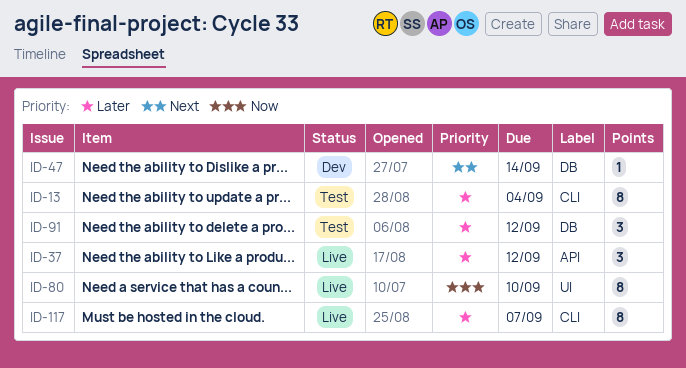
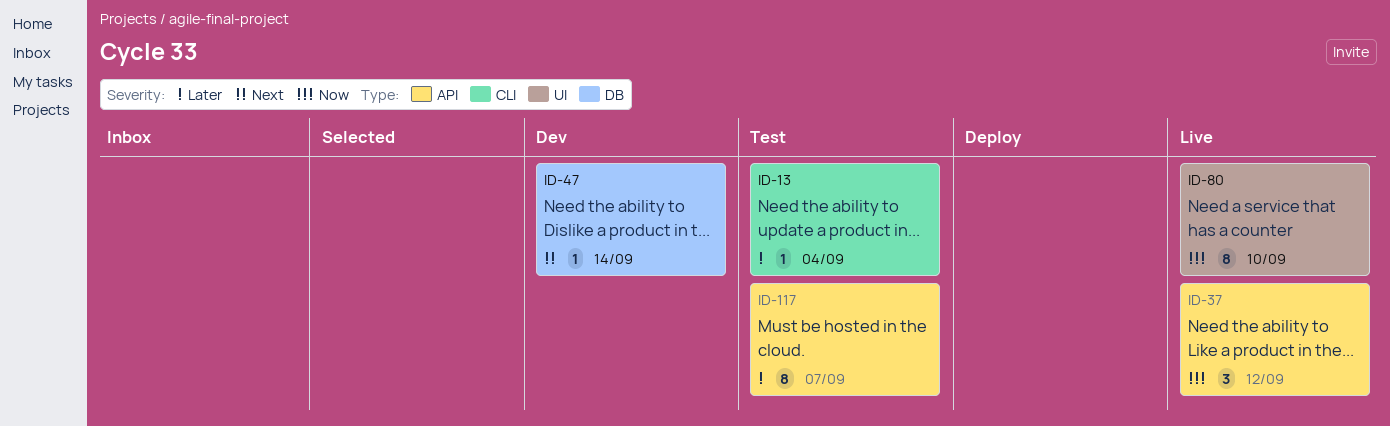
ID-13, estimate: 8 -> 1
ID-37, priority: Later -> Now
ID-91: present -> none
ID-117, status: Live -> Test
ID-117, label: CLI -> API

